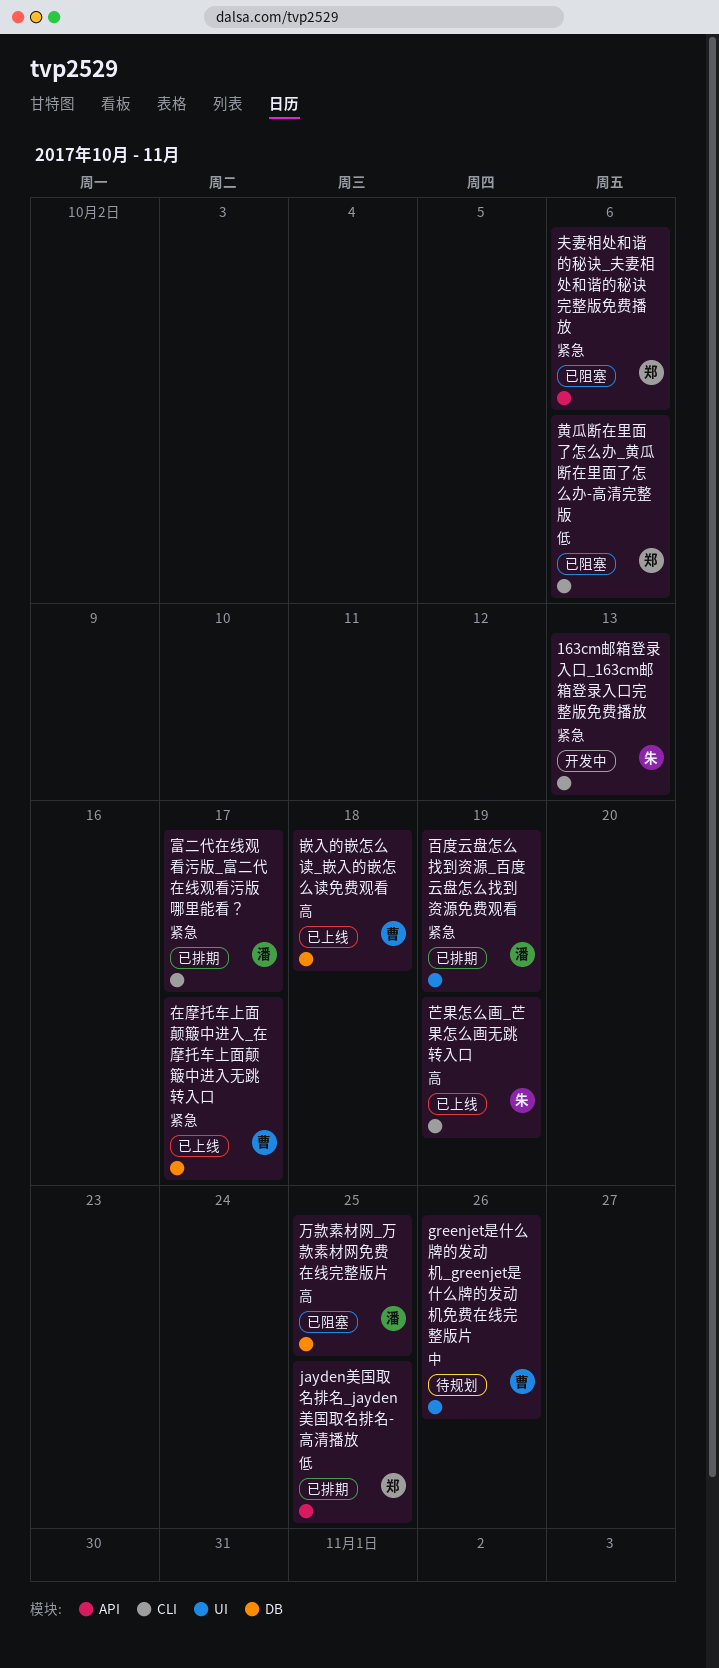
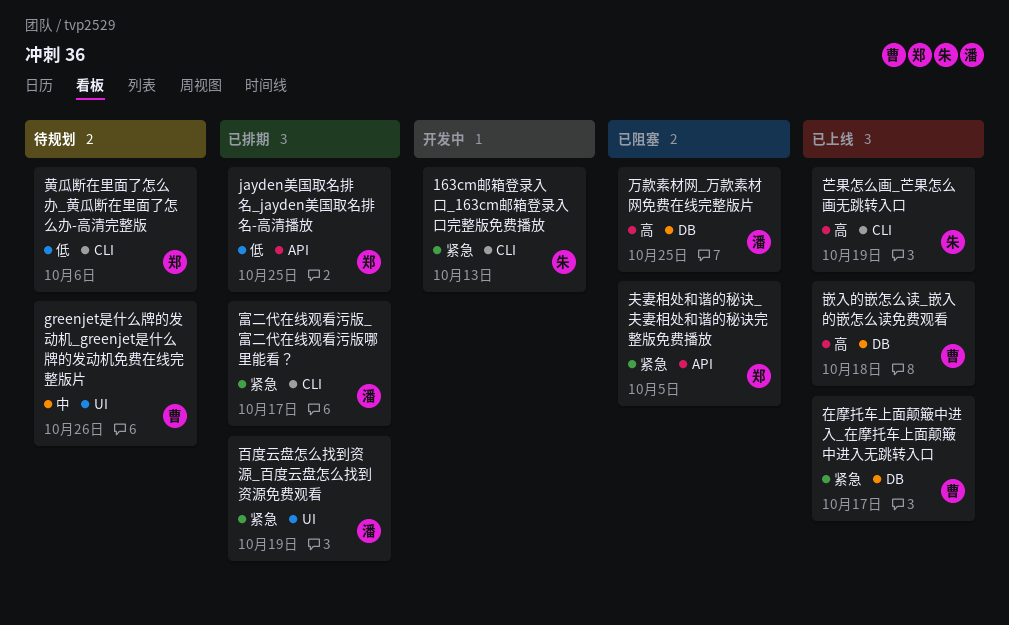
夫妻相处和谐的秘诀_夫妻相处和谐的秘诀完整版免费播放, due: Oct 6 -> Oct 5
黄瓜断在里面了怎么办_黄瓜断在里面了怎么办-高清完整版, status: 已阻塞 -> 待规划

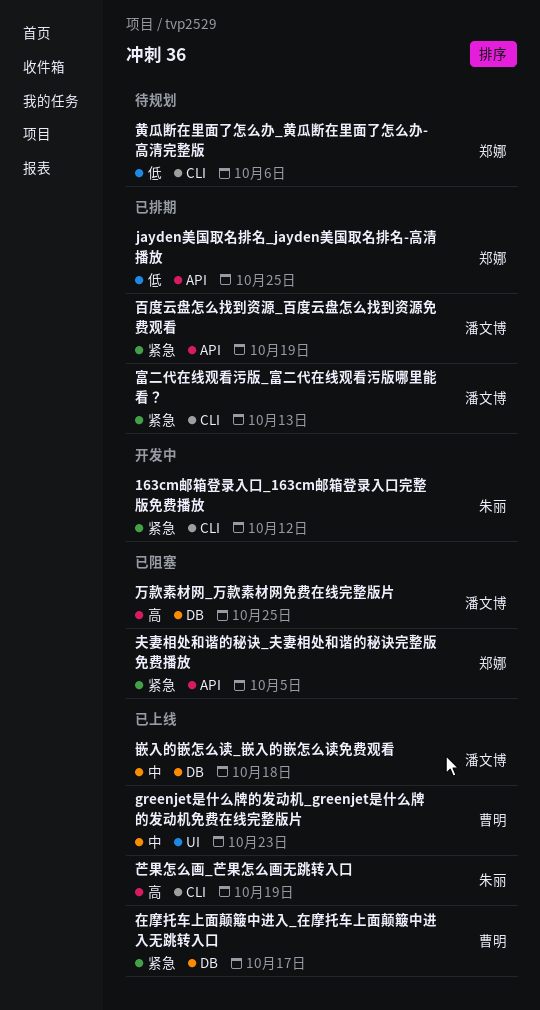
163cm邮箱登录入口_163cm邮箱登录入口完整版免费播放, due: Oct 13 -> Oct 12
greenjet是什么牌的发动机_greenjet是什么牌的发动机免费在线完整版片, status: 待规划 -> 已上线
greenjet是什么牌的发动机_greenjet是什么牌的发动机免费在线完整版片, due: Oct 26 -> Oct 23
富二代在线观看污版_富二代在线观看污版哪里能看？, due: Oct 17 -> Oct 13
嵌入的嵌怎么读_嵌入的嵌怎么读免费观看, owner: 曹明 -> 潘文博
嵌入的嵌怎么读_嵌入的嵌怎么读免费观看, priority: 高 -> 中
百度云盘怎么找到资源_百度云盘怎么找到资源免费观看, label: UI -> API

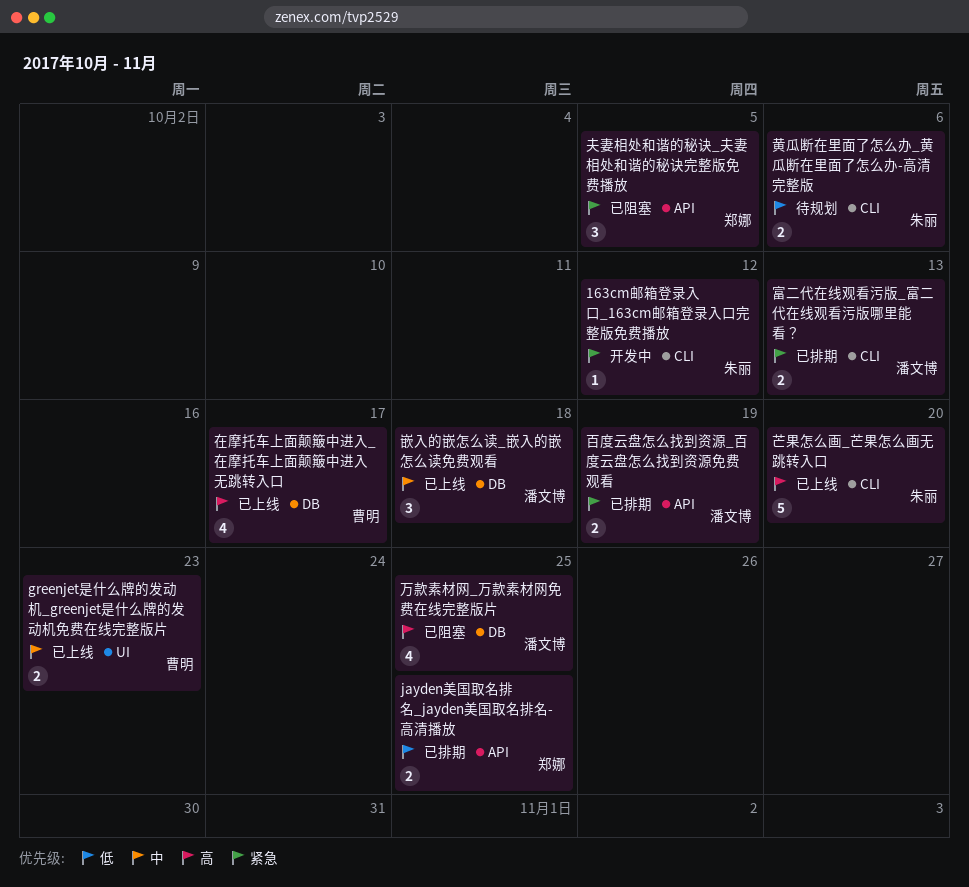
在摩托车上面颠簸中进入_在摩托车上面颠簸中进入无跳转入口, priority: 紧急 -> 高
芒果怎么画_芒果怎么画无跳转入口, due: Oct 19 -> Oct 20
黄瓜断在里面了怎么办_黄瓜断在里面了怎么办-高清完整版, owner: 郑娜 -> 朱丽

